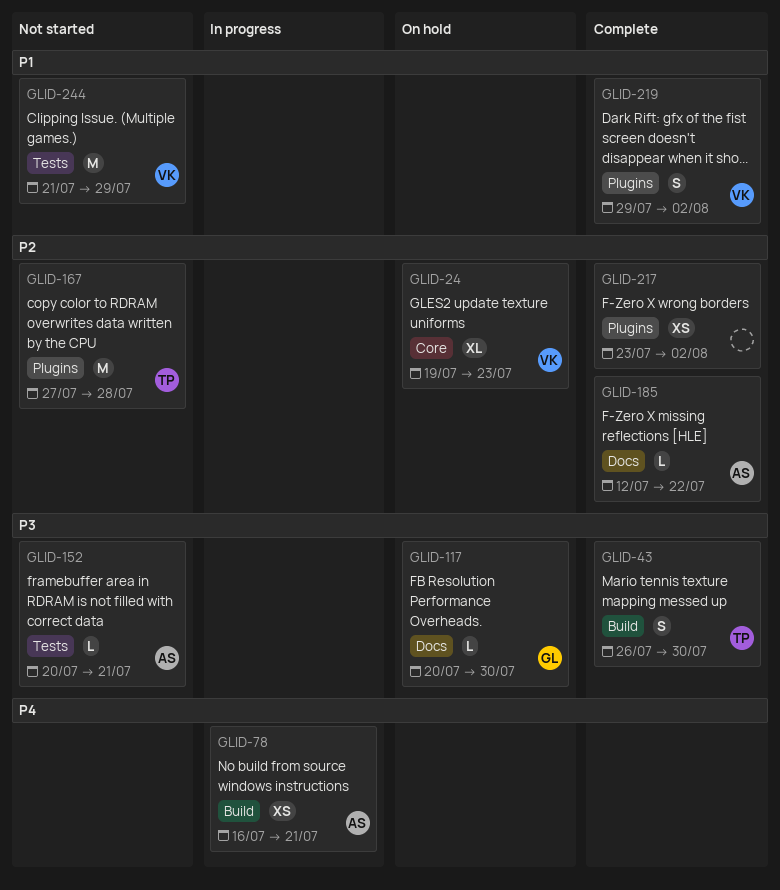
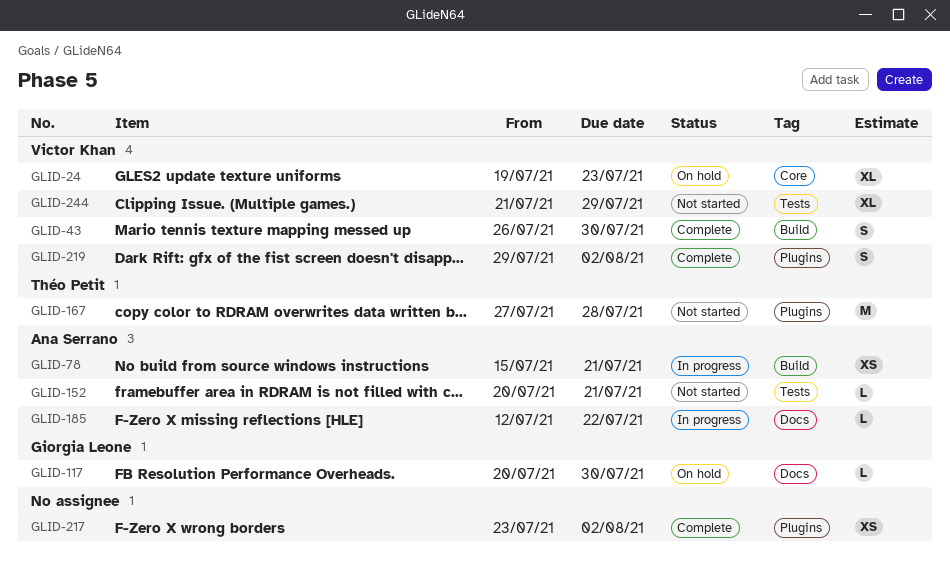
GLID-43, owner: Théo Petit -> Victor Khan
GLID-78, start: Jul 16 -> Jul 15
GLID-185, status: Complete -> In progress
GLID-244, estimate: M -> XL

